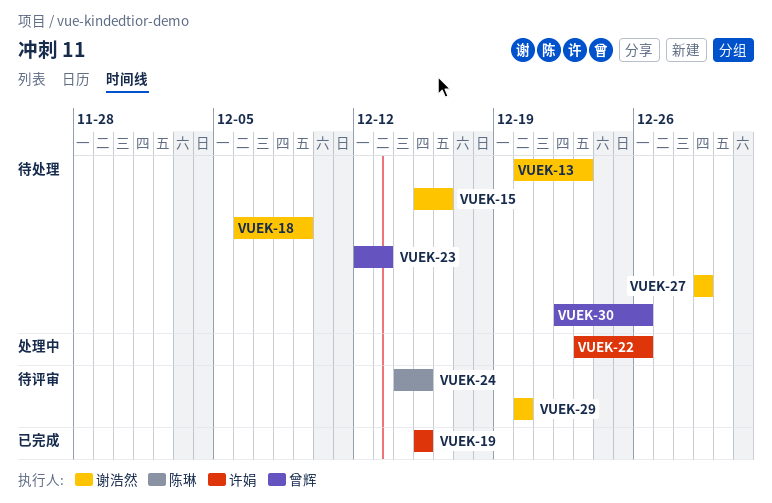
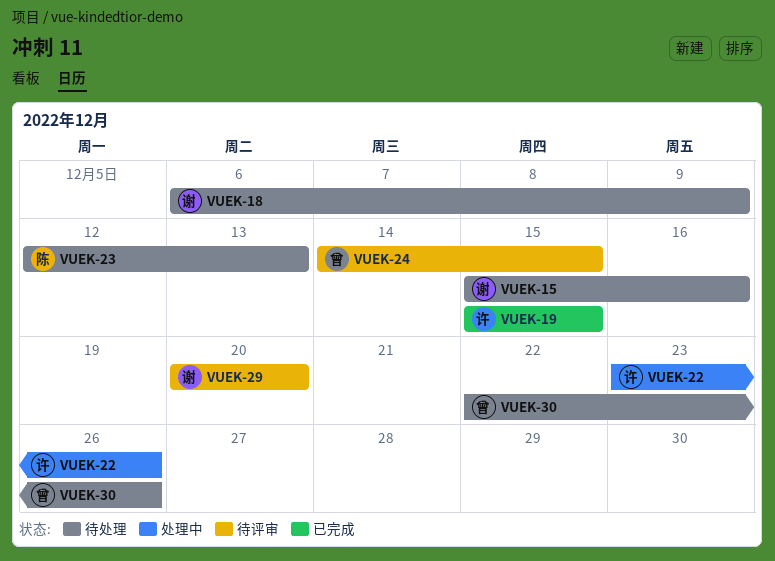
VUEK-13: present -> none
VUEK-23, owner: 曾辉 -> 陈琳
VUEK-24, owner: 陈琳 -> 曾辉
VUEK-27: present -> none

